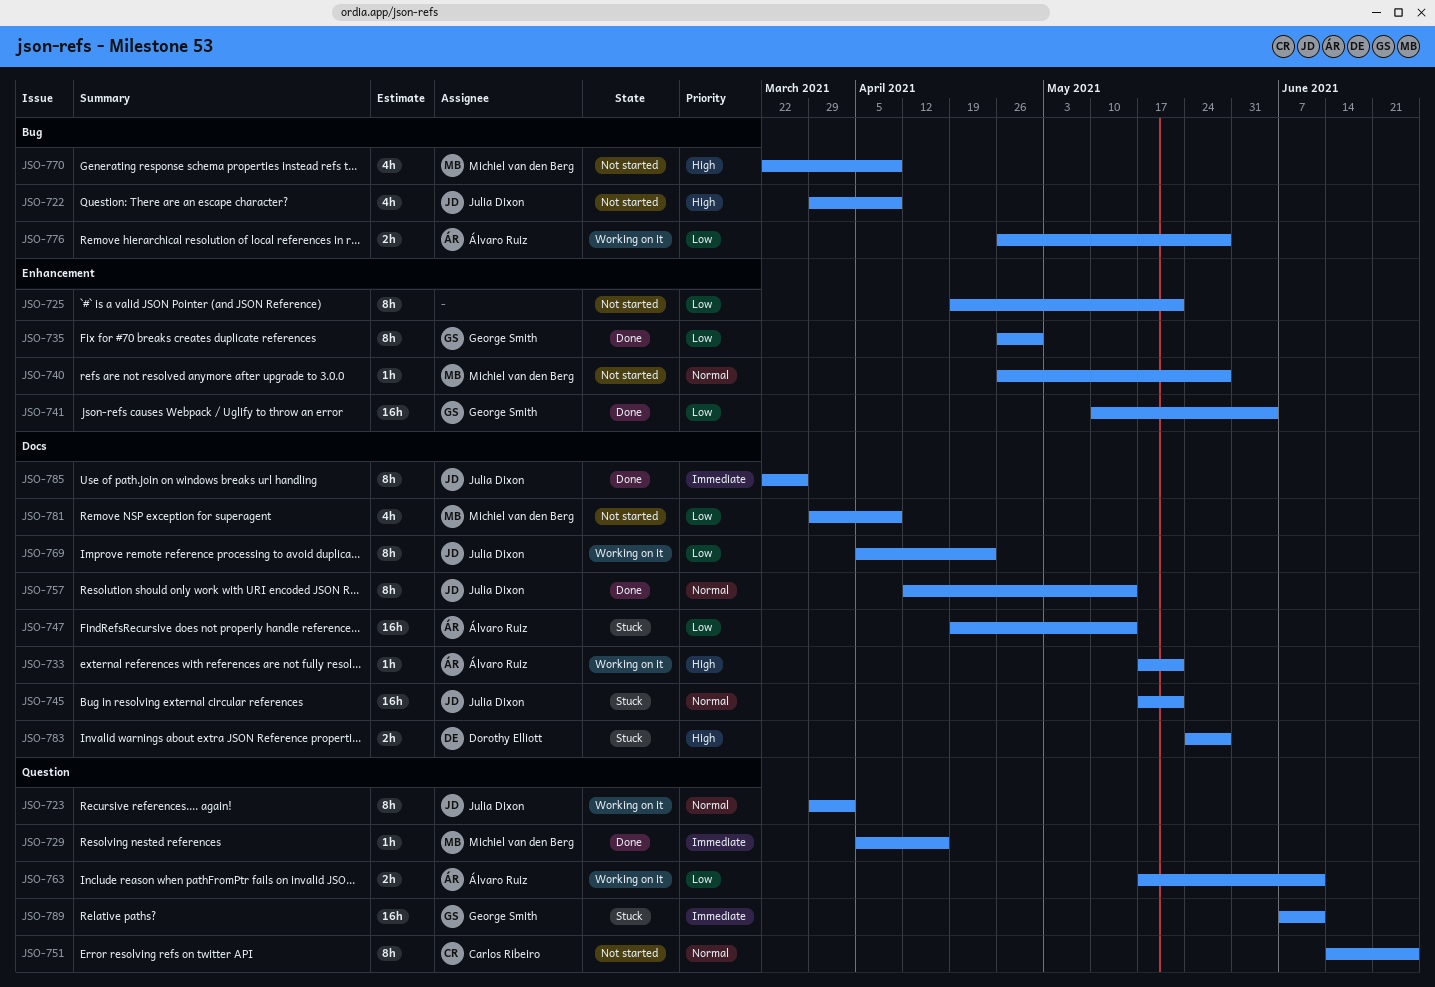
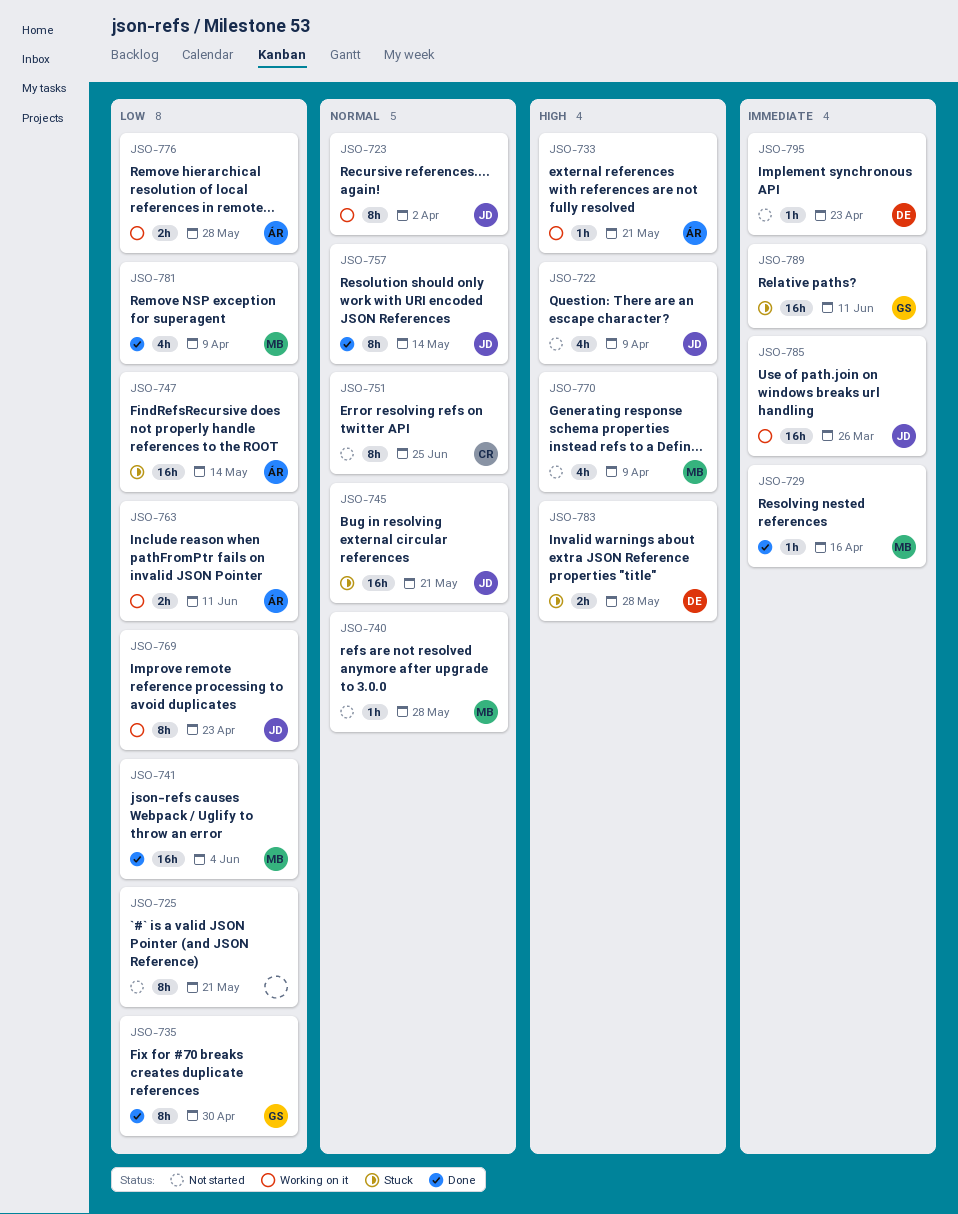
JSO-741, owner: George Smith -> Michiel van den Berg
JSO-781, status: Not started -> Done
JSO-785, status: Done -> Working on it
JSO-785, estimate: 8h -> 16h
JSO-795: none -> present

